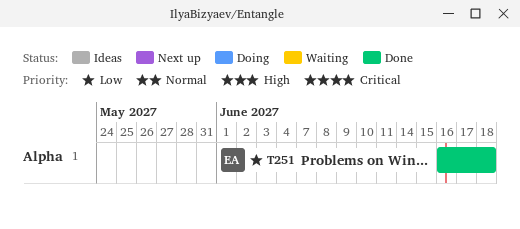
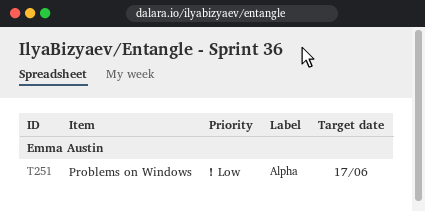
T251, due: Jun 18 -> Jun 17

